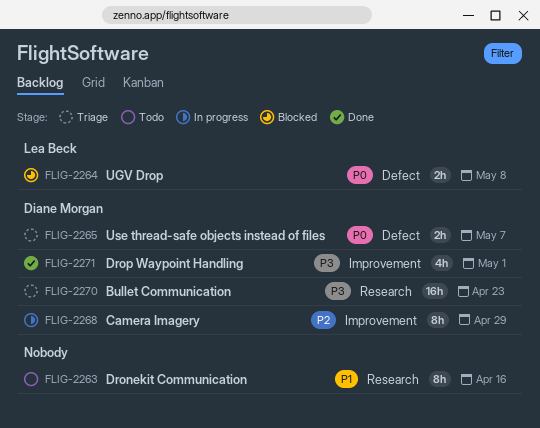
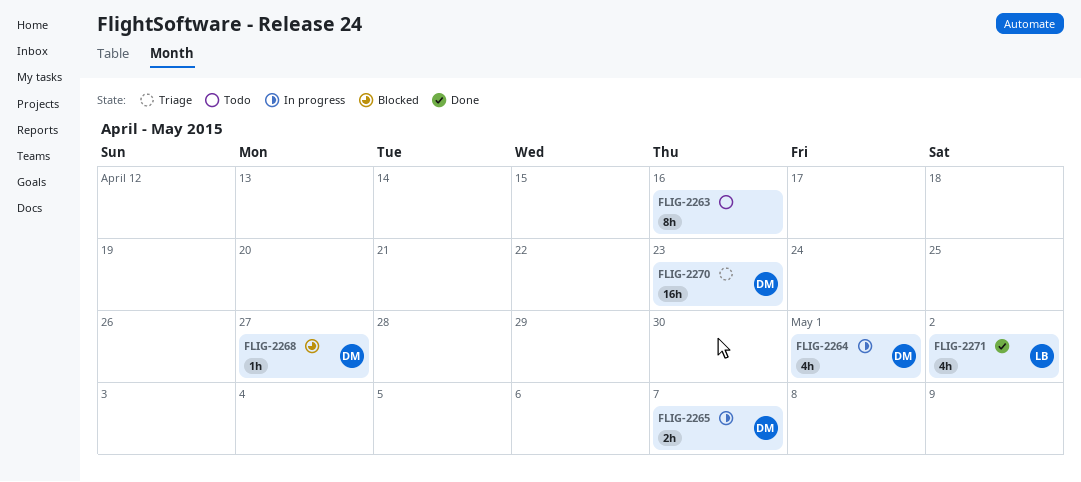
FLIG-2264, status: Blocked -> In progress
FLIG-2264, owner: Lea Beck -> Diane Morgan
FLIG-2264, estimate: 2h -> 4h
FLIG-2264, due: May 8 -> May 1
FLIG-2265, status: Triage -> In progress
FLIG-2268, status: In progress -> Blocked
FLIG-2268, estimate: 8h -> 1h
FLIG-2268, due: Apr 29 -> Apr 27
FLIG-2271, owner: Diane Morgan -> Lea Beck
FLIG-2271, due: May 1 -> May 2

